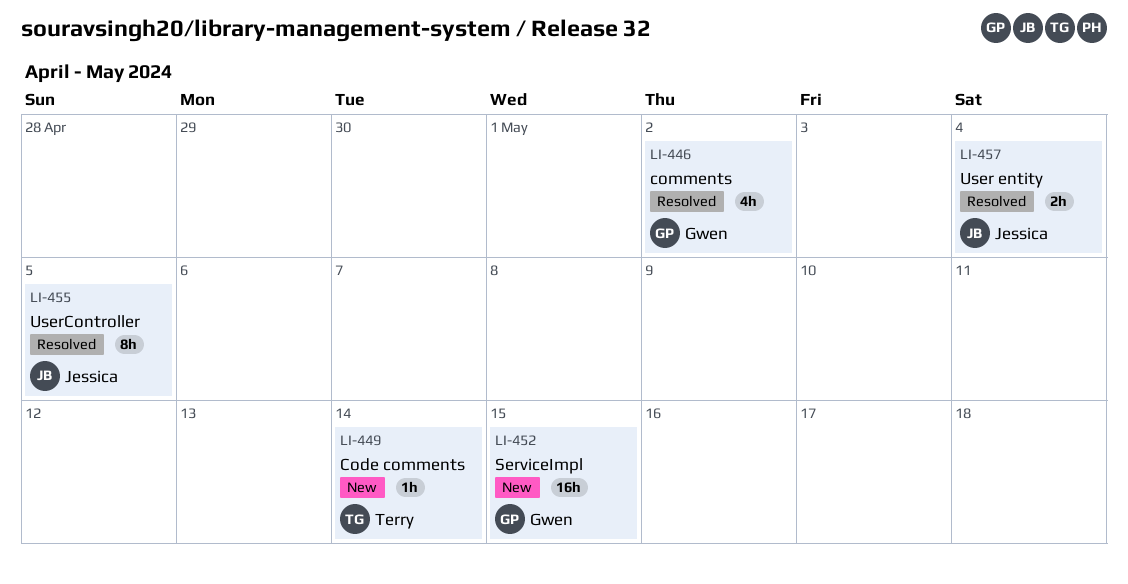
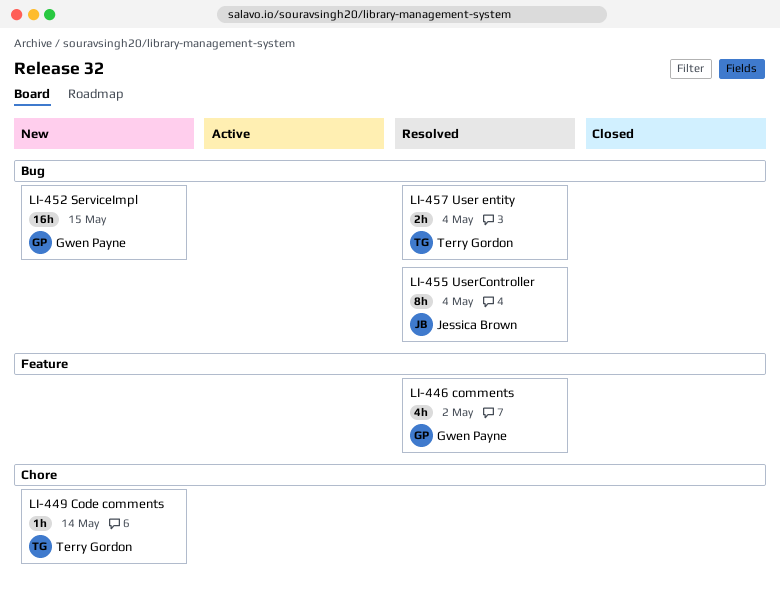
LI-455, due: May 5 -> May 4
LI-457, owner: Jessica Brown -> Terry Gordon

